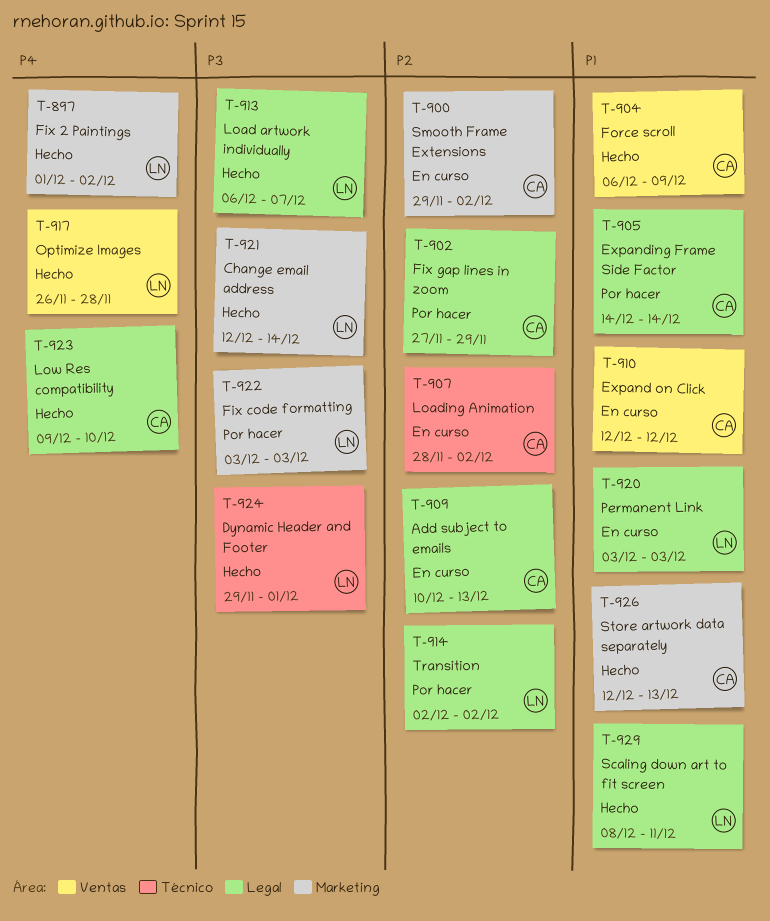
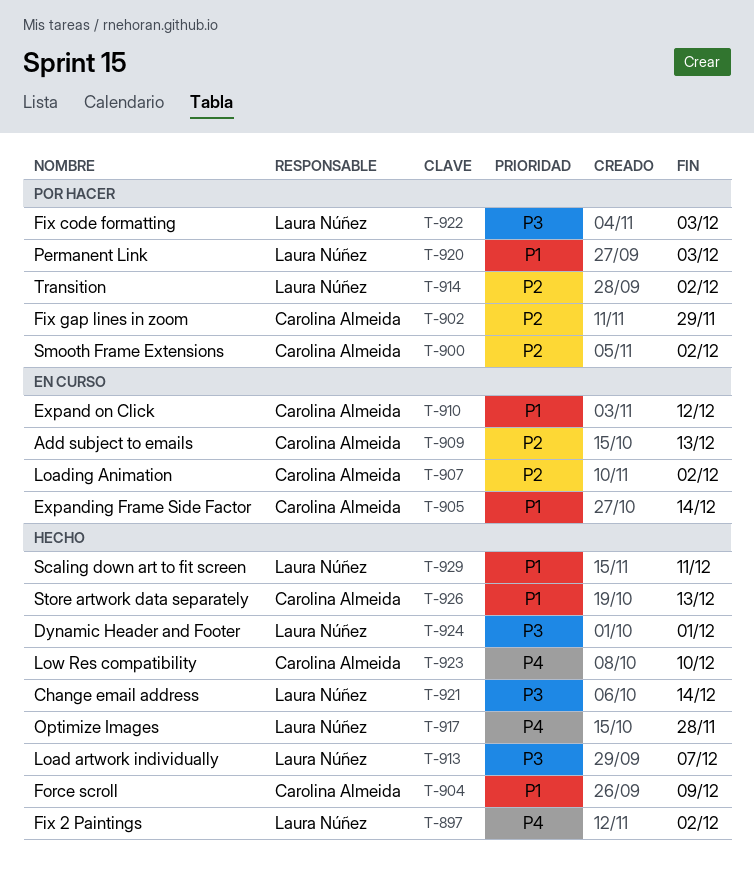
T-900, status: En curso -> Por hacer
T-905, status: Por hacer -> En curso
T-920, status: En curso -> Por hacer

